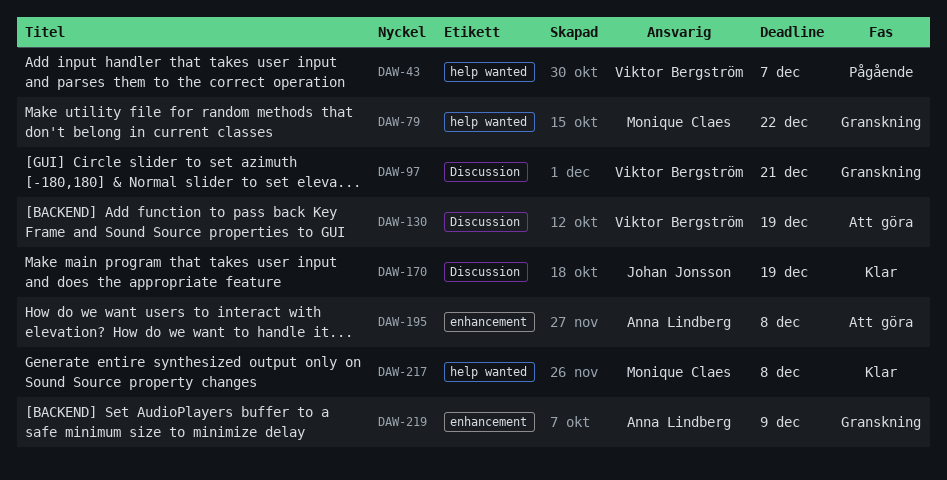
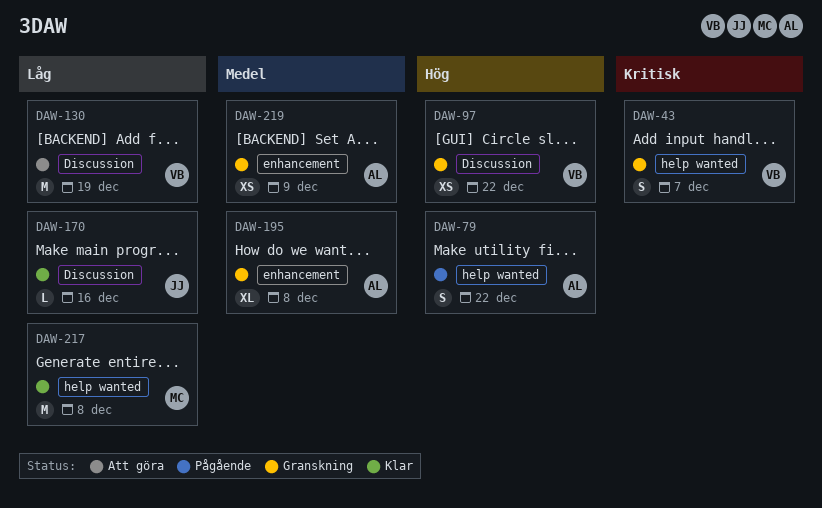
DAW-43, status: Pågående -> Granskning
DAW-79, status: Granskning -> Pågående
DAW-79, owner: Monique Claes -> Anna Lindberg
DAW-97, due: Dec 21 -> Dec 22
DAW-170, due: Dec 19 -> Dec 16
DAW-195, status: Att göra -> Granskning

